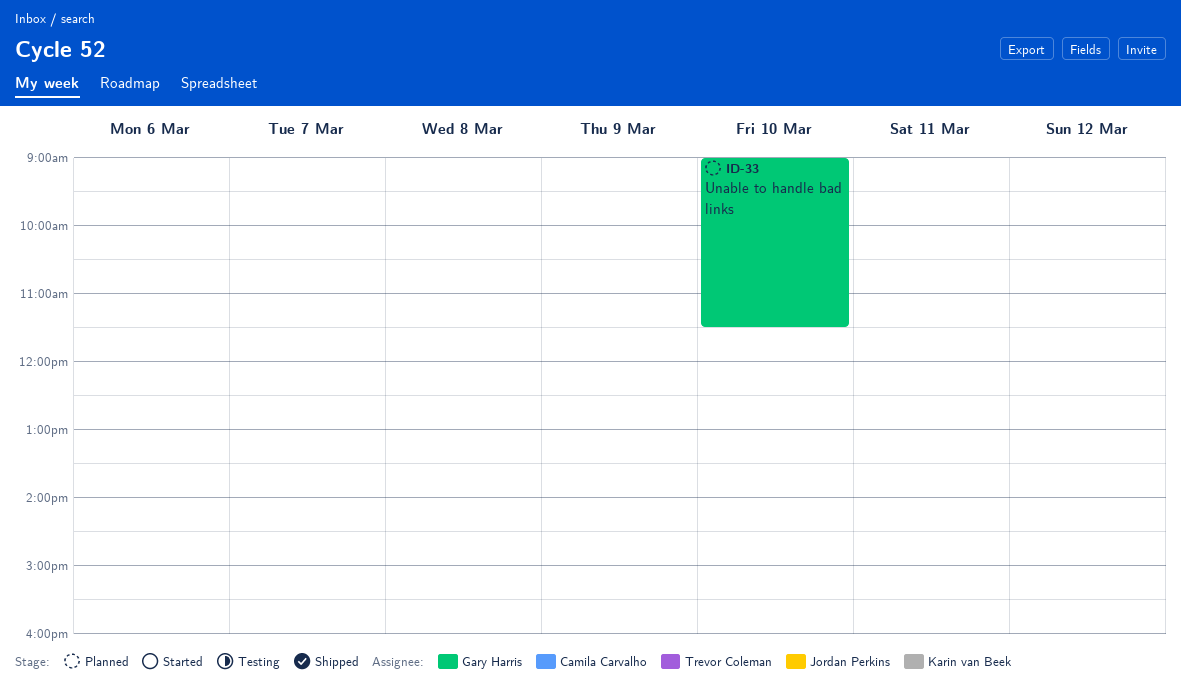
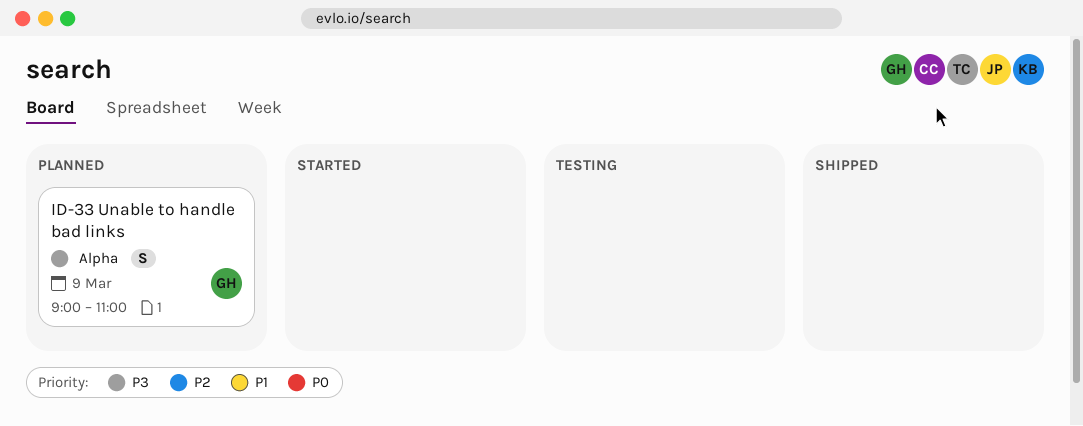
ID-33, day: Mar 10 -> Mar 9
ID-33, ends: 11:30 -> 11:00

